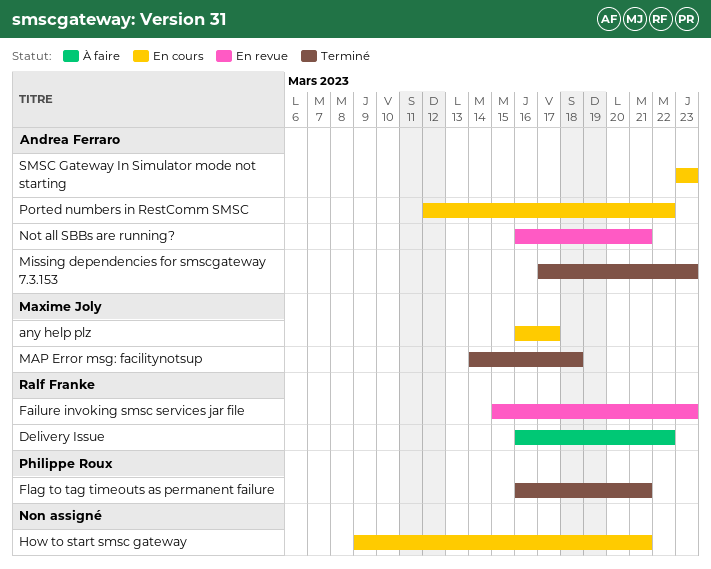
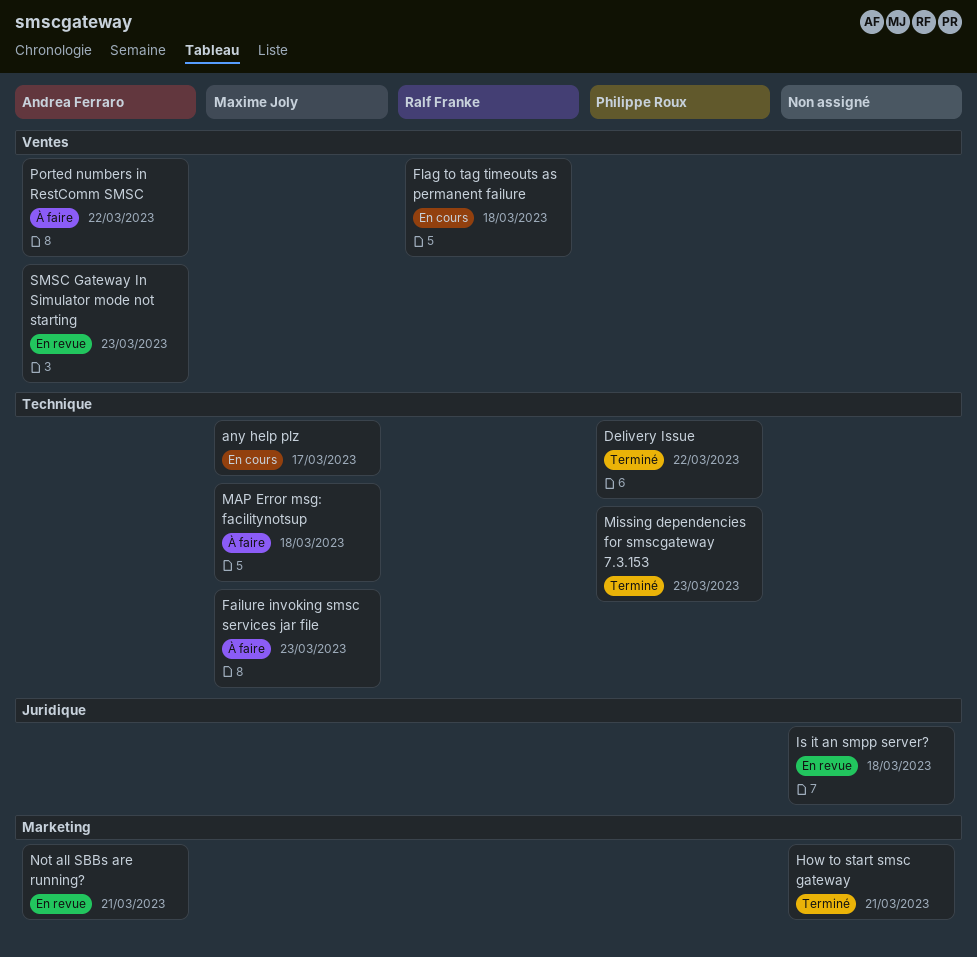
Delivery Issue, status: À faire -> Terminé
Delivery Issue, owner: Ralf Franke -> Philippe Roux
Failure invoking smsc services jar file, status: En revue -> À faire
Failure invoking smsc services jar file, owner: Ralf Franke -> Maxime Joly
Flag to tag timeouts as permanent failure, status: Terminé -> En cours
Flag to tag timeouts as permanent failure, owner: Philippe Roux -> Ralf Franke
Flag to tag timeouts as permanent failure, due: Mar 21 -> Mar 18
How to start smsc gateway, status: En cours -> Terminé
Is it an smpp server?: none -> present
MAP Error msg: facilitynotsup, status: Terminé -> À faire
Missing dependencies for smscgateway 7.3.153, owner: Andrea Ferraro -> Philippe Roux
Ported numbers in RestComm SMSC, status: En cours -> À faire
SMSC Gateway In Simulator mode not starting, status: En cours -> En revue

